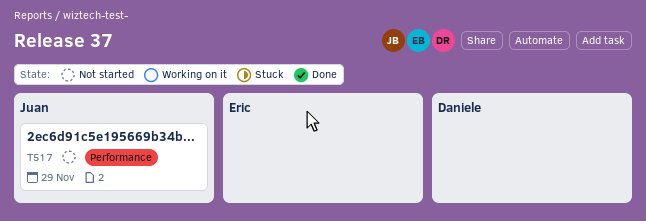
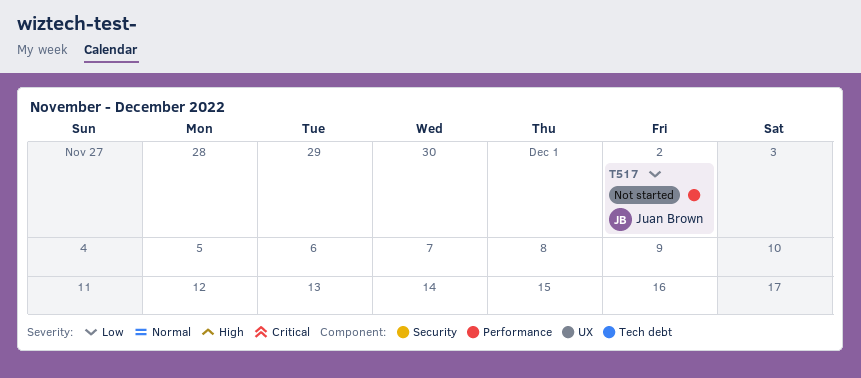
T517, due: Nov 29 -> Dec 2

